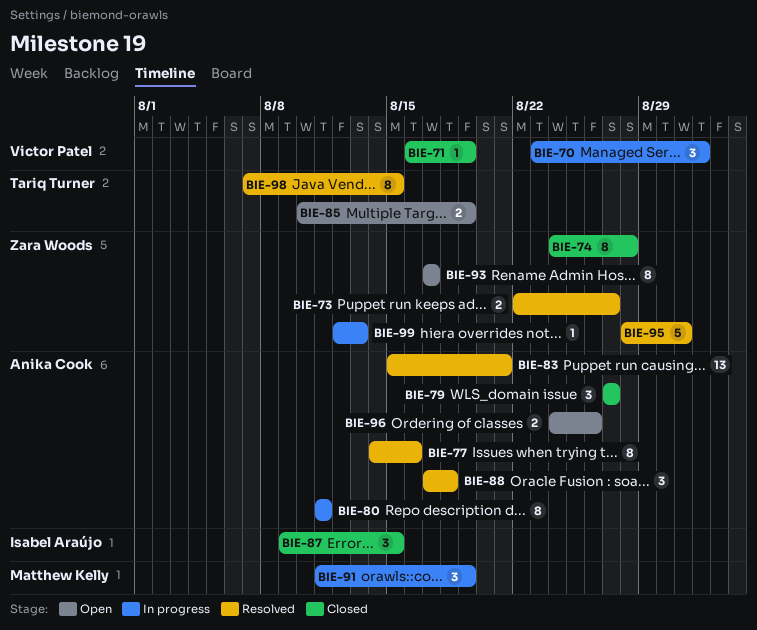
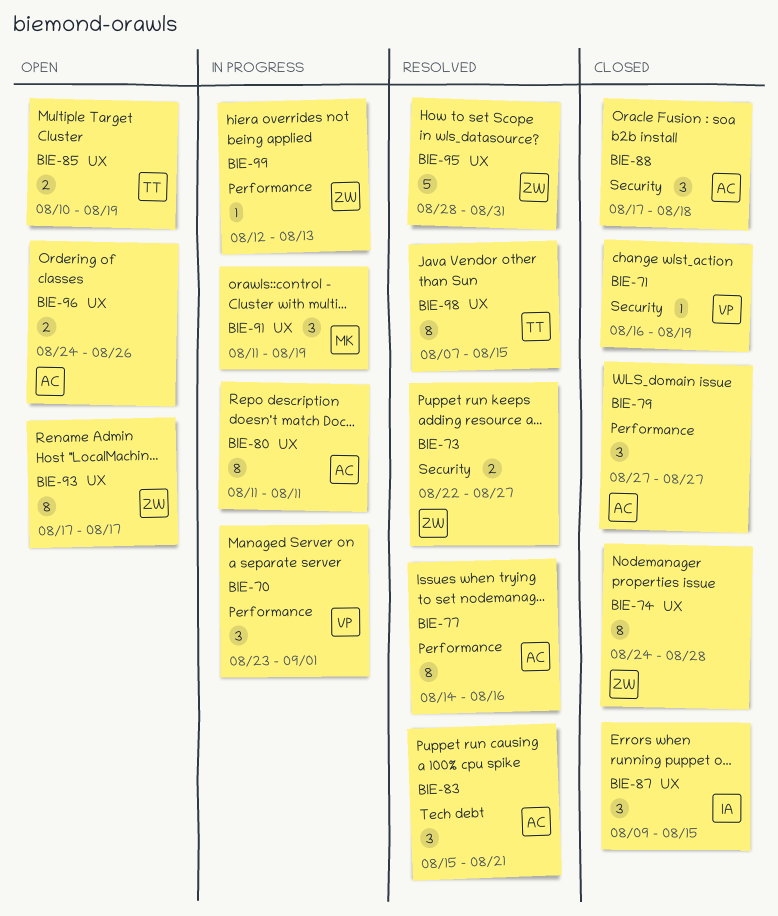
BIE-83, estimate: 13 -> 3
BIE-88, status: Resolved -> Closed

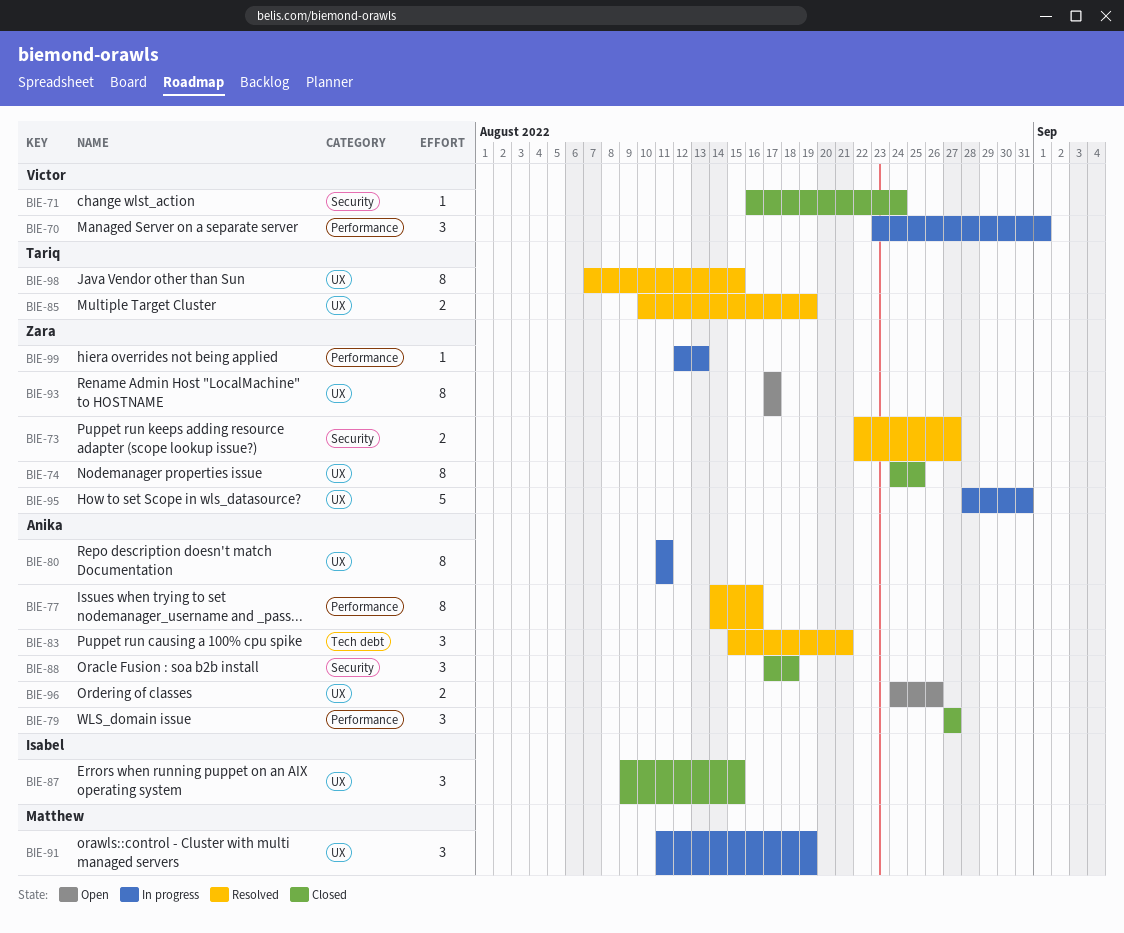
BIE-71, due: Aug 19 -> Aug 24
BIE-74, due: Aug 28 -> Aug 25
BIE-85, status: Open -> Resolved
BIE-95, status: Resolved -> In progress

